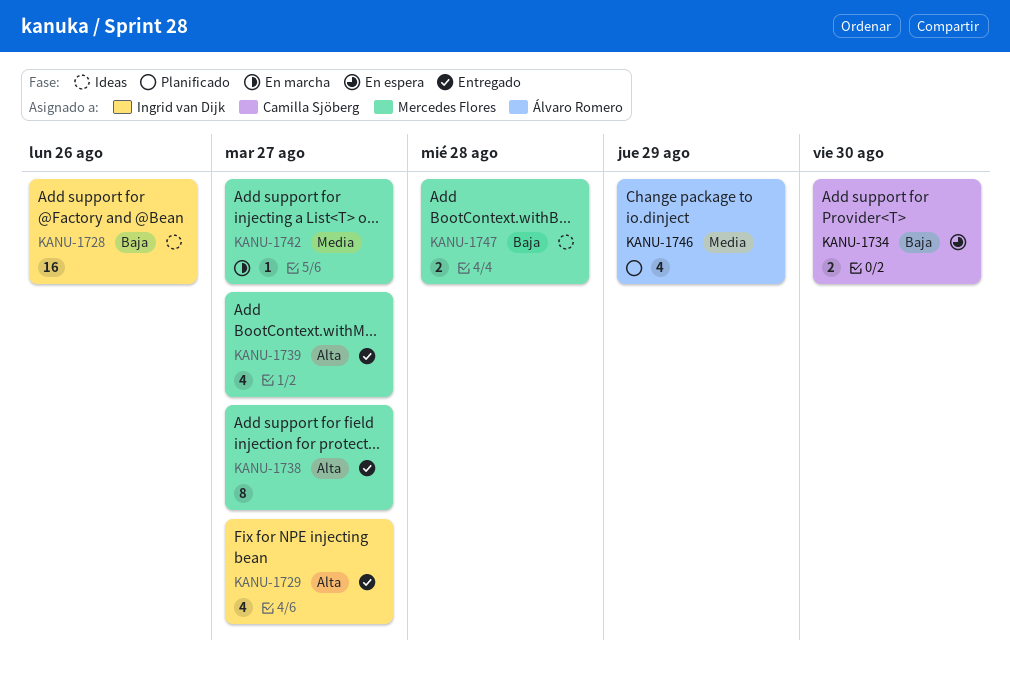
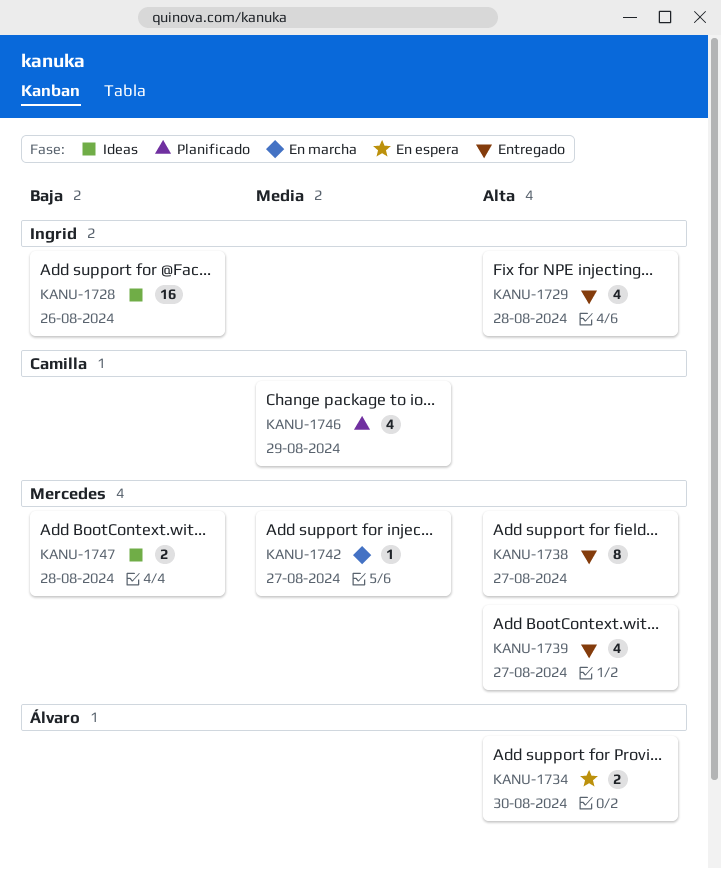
KANU-1729, due: Aug 27 -> Aug 28
KANU-1734, owner: Camilla Sjöberg -> Álvaro Romero
KANU-1734, priority: Baja -> Alta
KANU-1746, owner: Álvaro Romero -> Camilla Sjöberg

